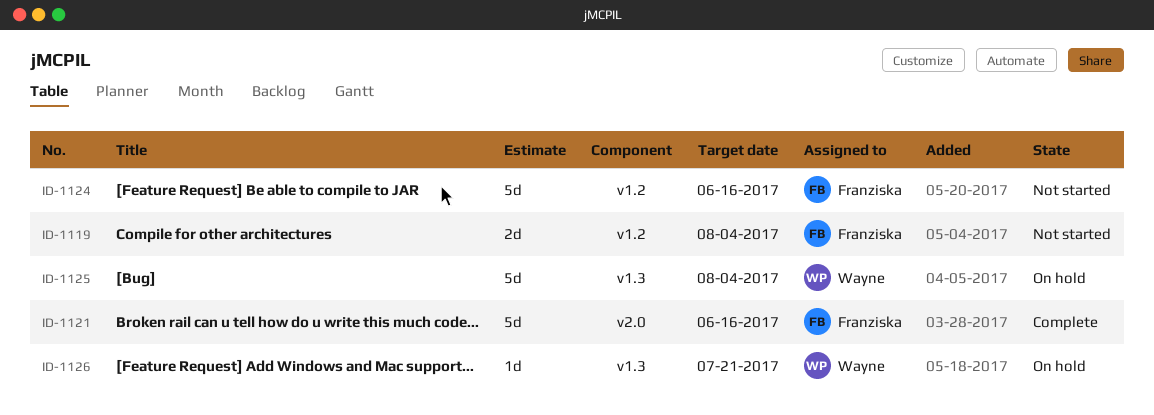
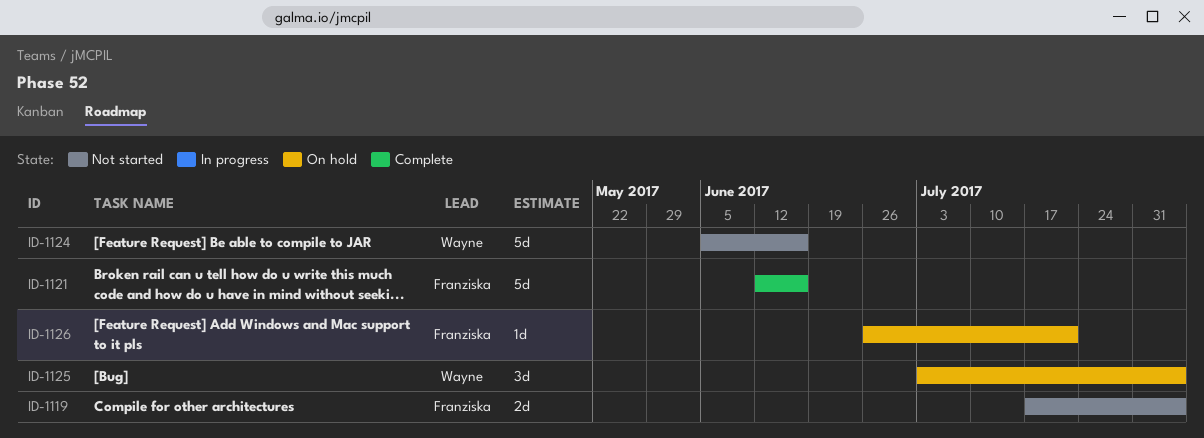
ID-1124, owner: Franziska -> Wayne
ID-1125, estimate: 5d -> 3d
ID-1126, owner: Wayne -> Franziska

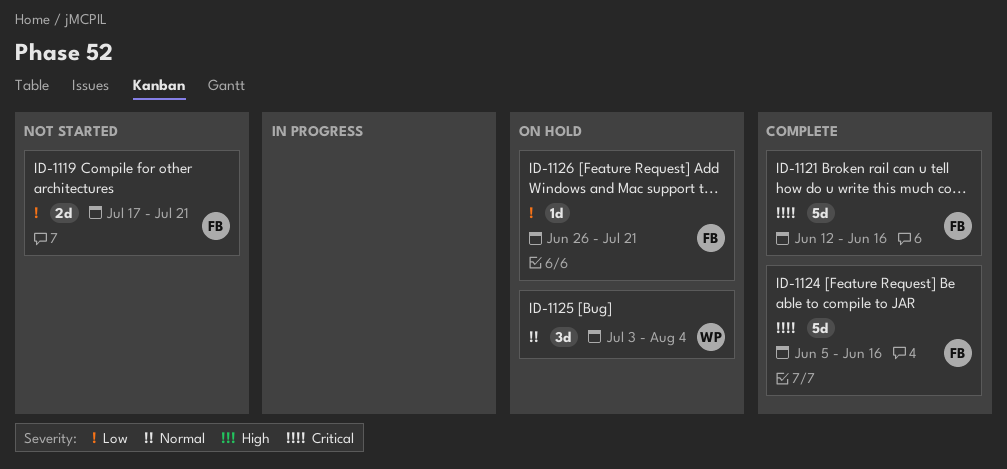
ID-1119, due: Aug 4 -> Jul 21
ID-1124, status: Not started -> Complete
ID-1124, owner: Wayne -> Franziska

